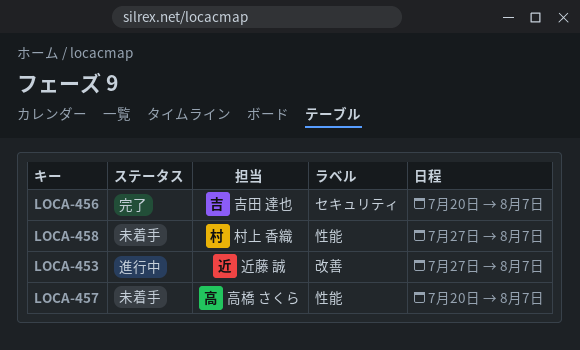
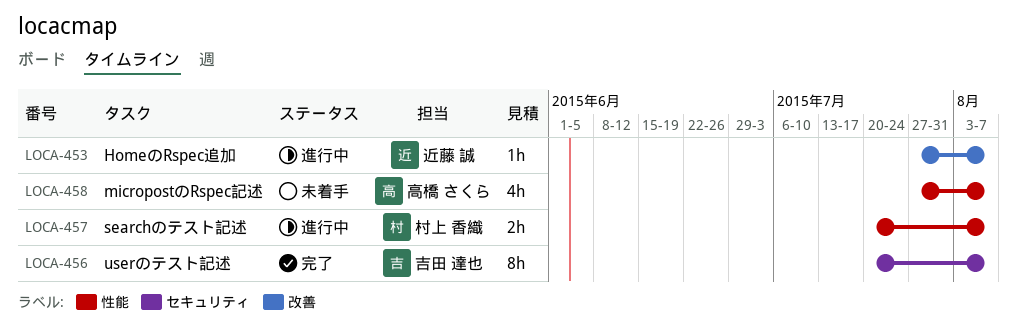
LOCA-457, status: 未着手 -> 進行中
LOCA-457, owner: 高橋 さくら -> 村上 香織
LOCA-458, owner: 村上 香織 -> 高橋 さくら

